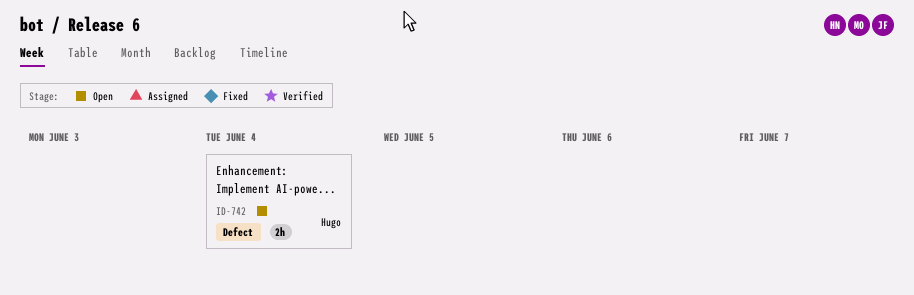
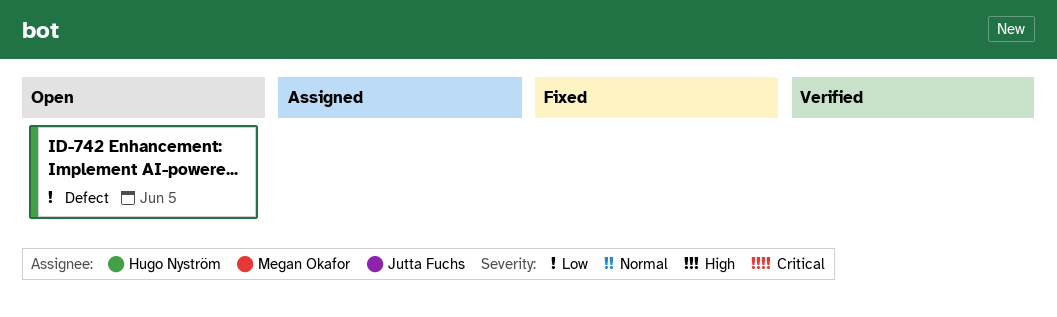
ID-742, due: Jun 4 -> Jun 5

